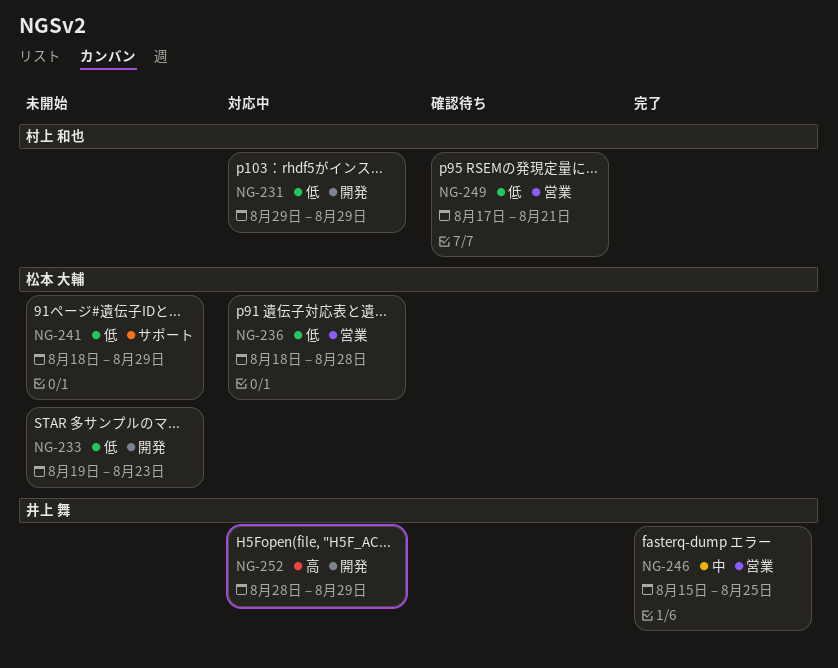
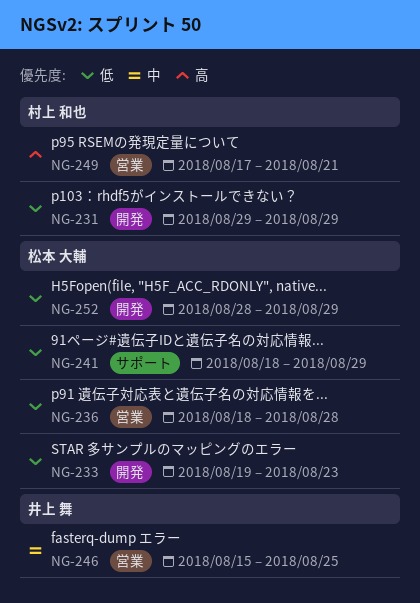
NG-249, priority: 低 -> 高
NG-252, owner: 井上 舞 -> 松本 大輔
NG-252, priority: 高 -> 低

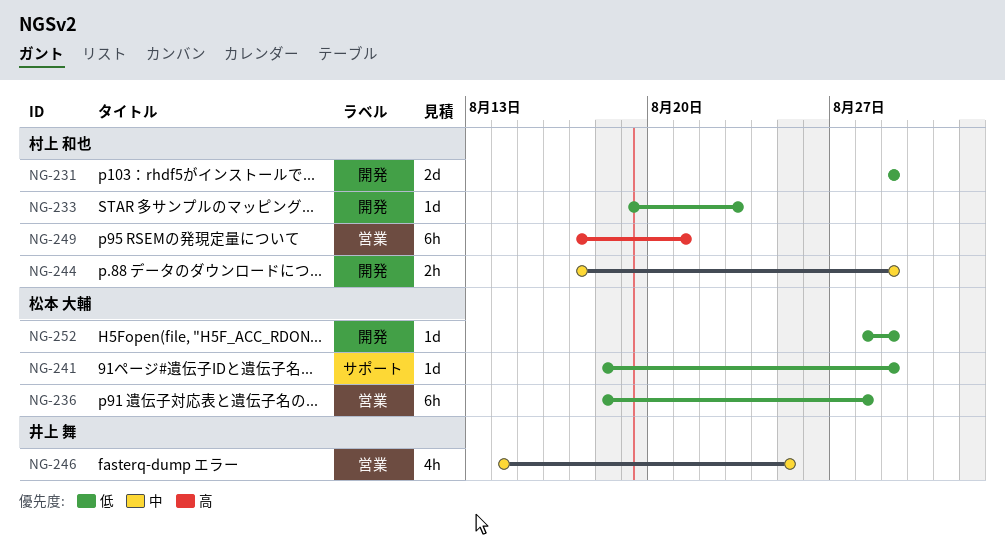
NG-233, owner: 松本 大輔 -> 村上 和也
NG-244: none -> present
NG-246, start: Aug 15 -> Aug 14

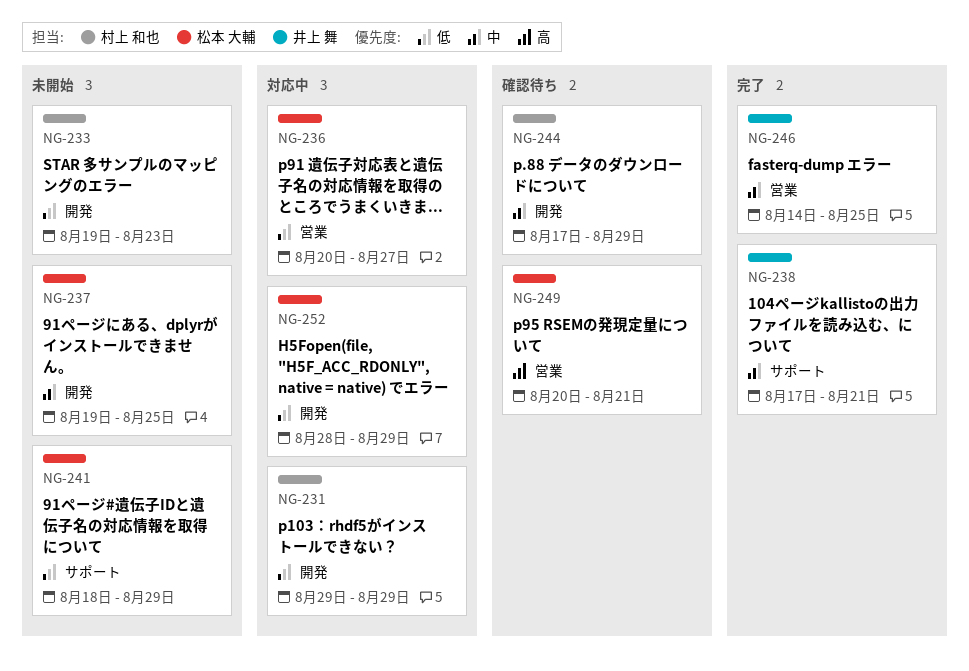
NG-236, start: Aug 18 -> Aug 20
NG-236, due: Aug 28 -> Aug 27
NG-237: none -> present
NG-238: none -> present
NG-249, owner: 村上 和也 -> 松本 大輔
NG-249, start: Aug 17 -> Aug 20

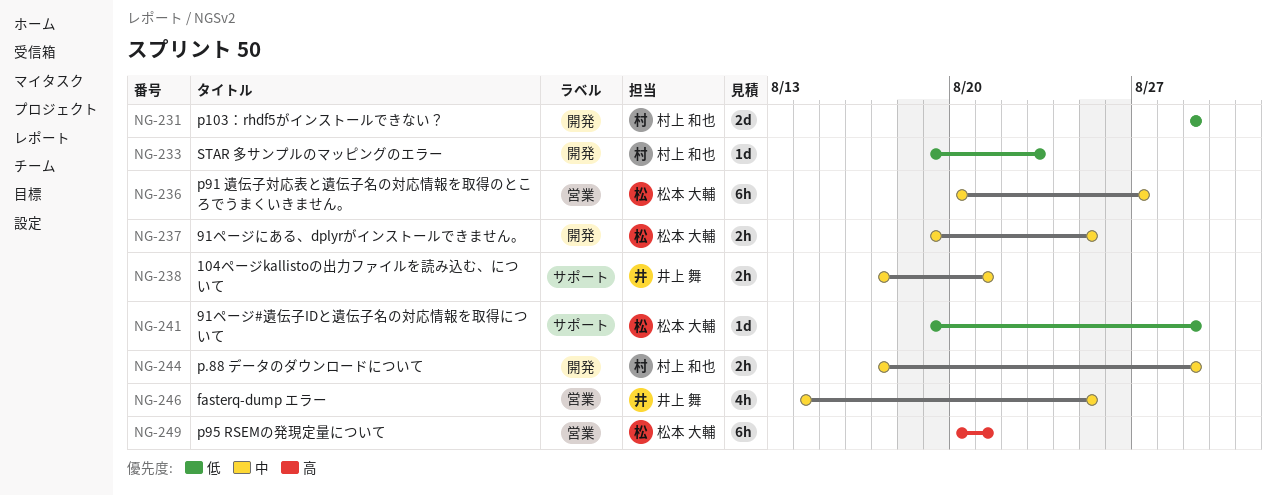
NG-236, priority: 低 -> 中
NG-241, start: Aug 18 -> Aug 19
NG-252: present -> none

